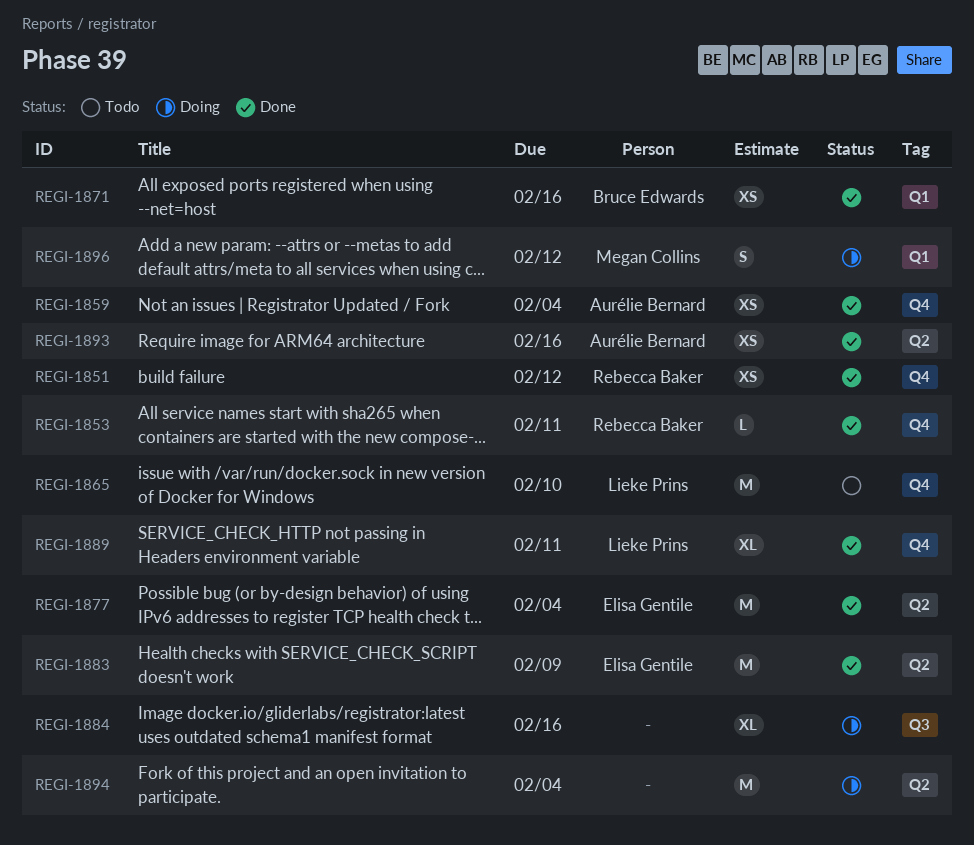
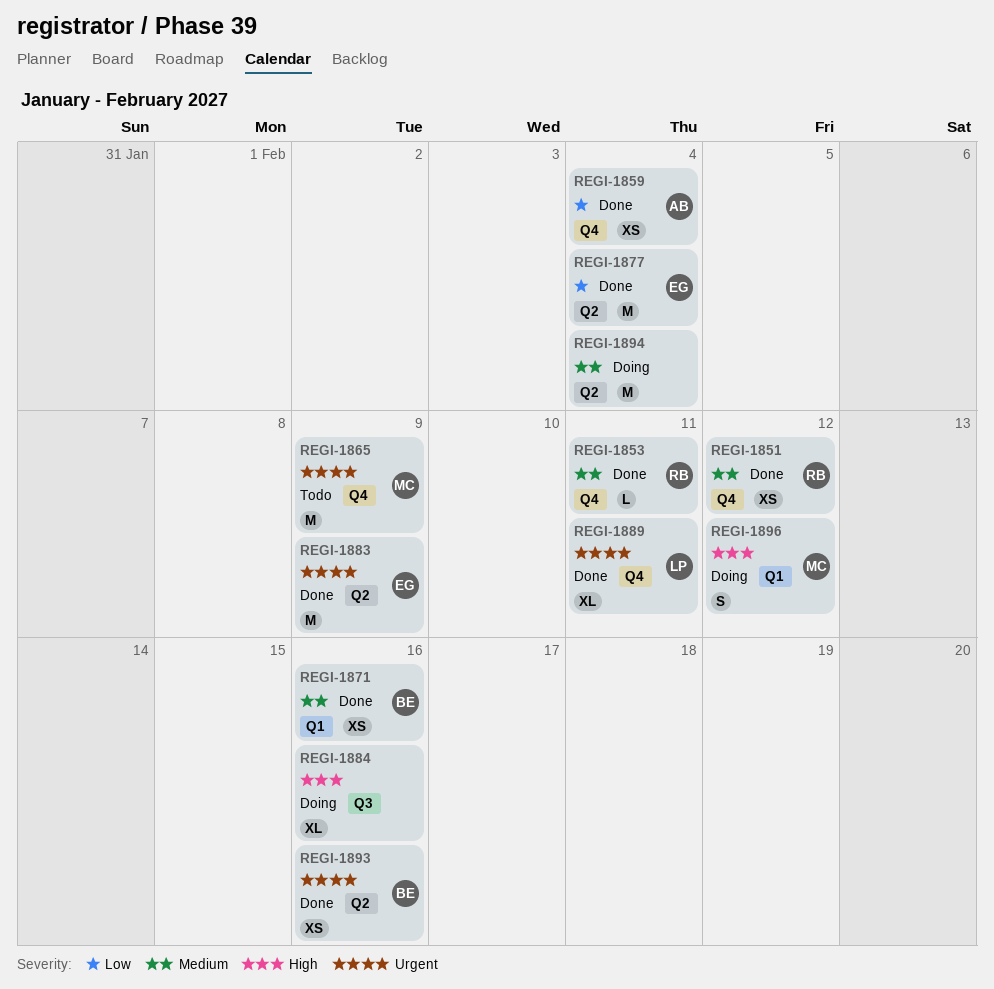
REGI-1865, owner: Lieke Prins -> Megan Collins
REGI-1865, due: Feb 10 -> Feb 9
REGI-1893, owner: Aurélie Bernard -> Bruce Edwards

